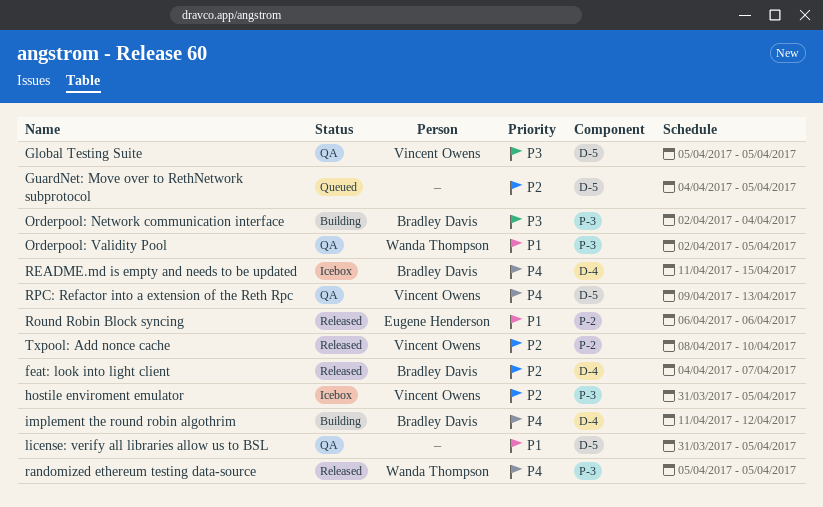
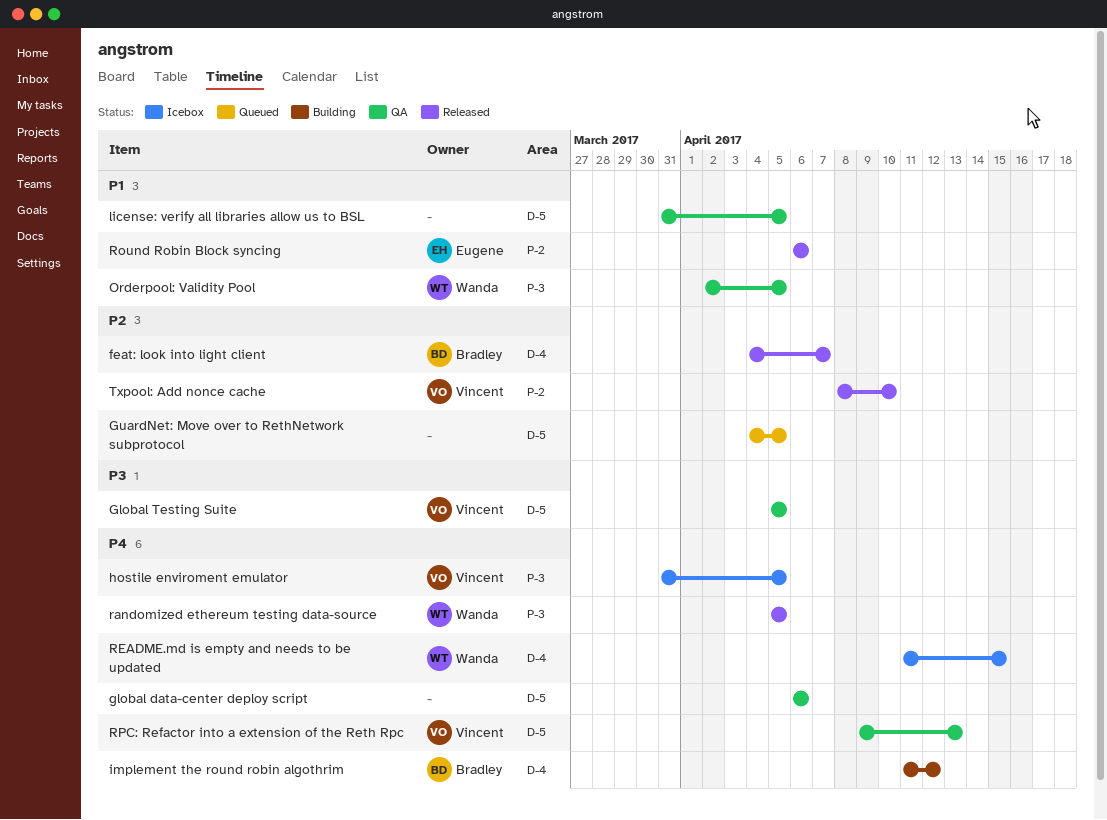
global data-center deploy script: none -> present
hostile enviroment emulator, priority: P2 -> P4
Orderpool: Network communication interface: present -> none
README.md is empty and needs to be updated, owner: Bradley Davis -> Wanda Thompson

